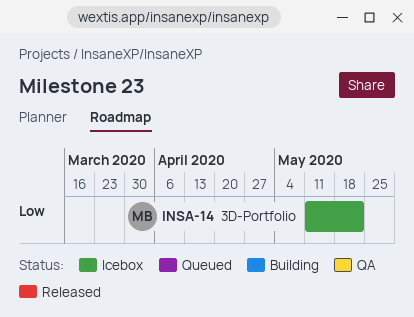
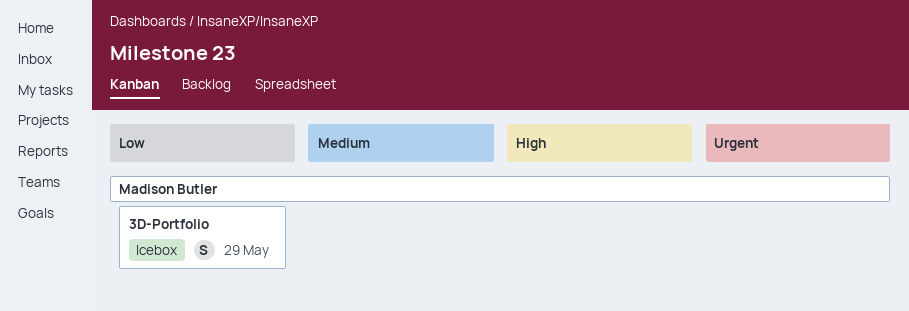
3D-Portfolio, due: May 22 -> May 29

